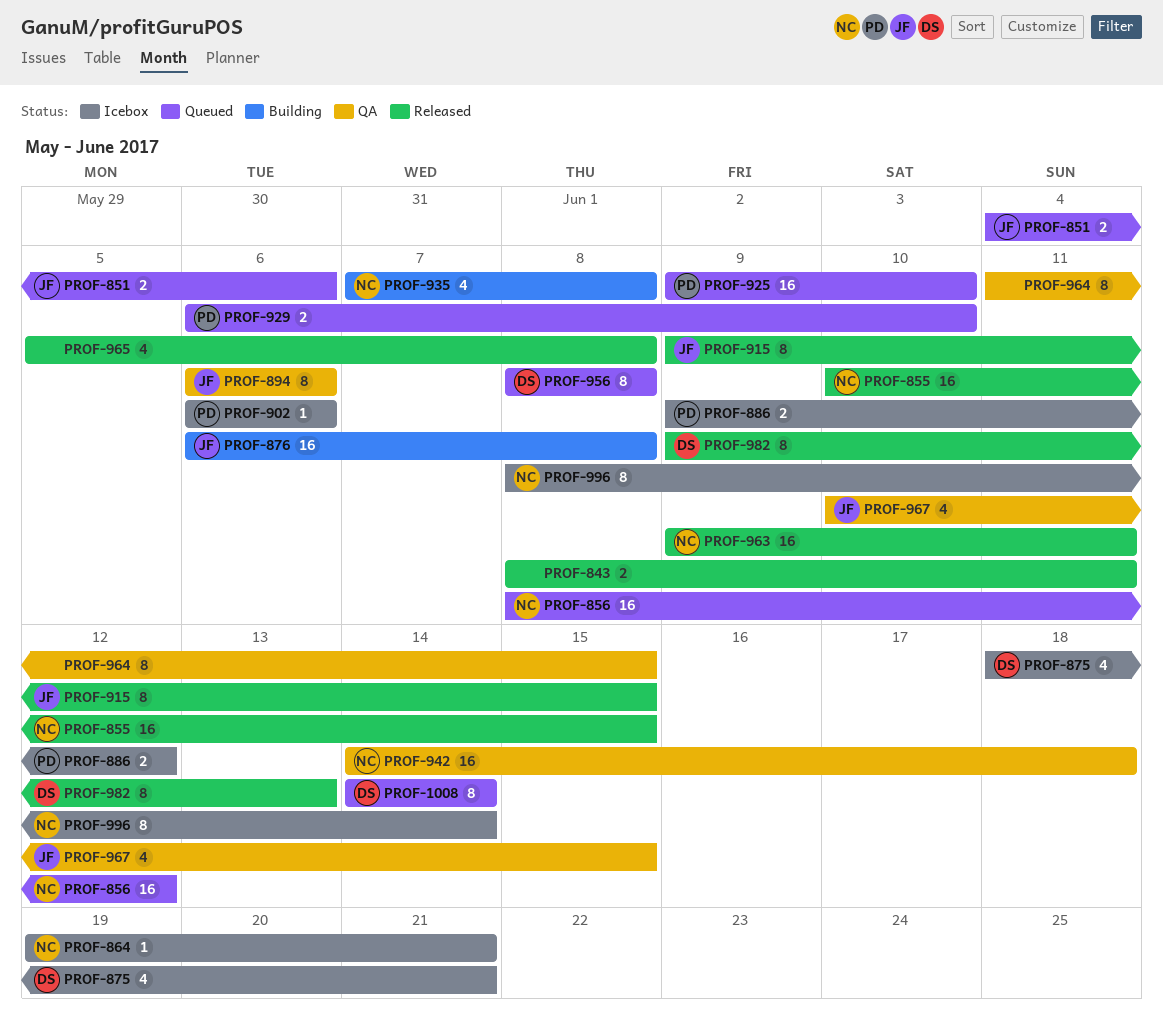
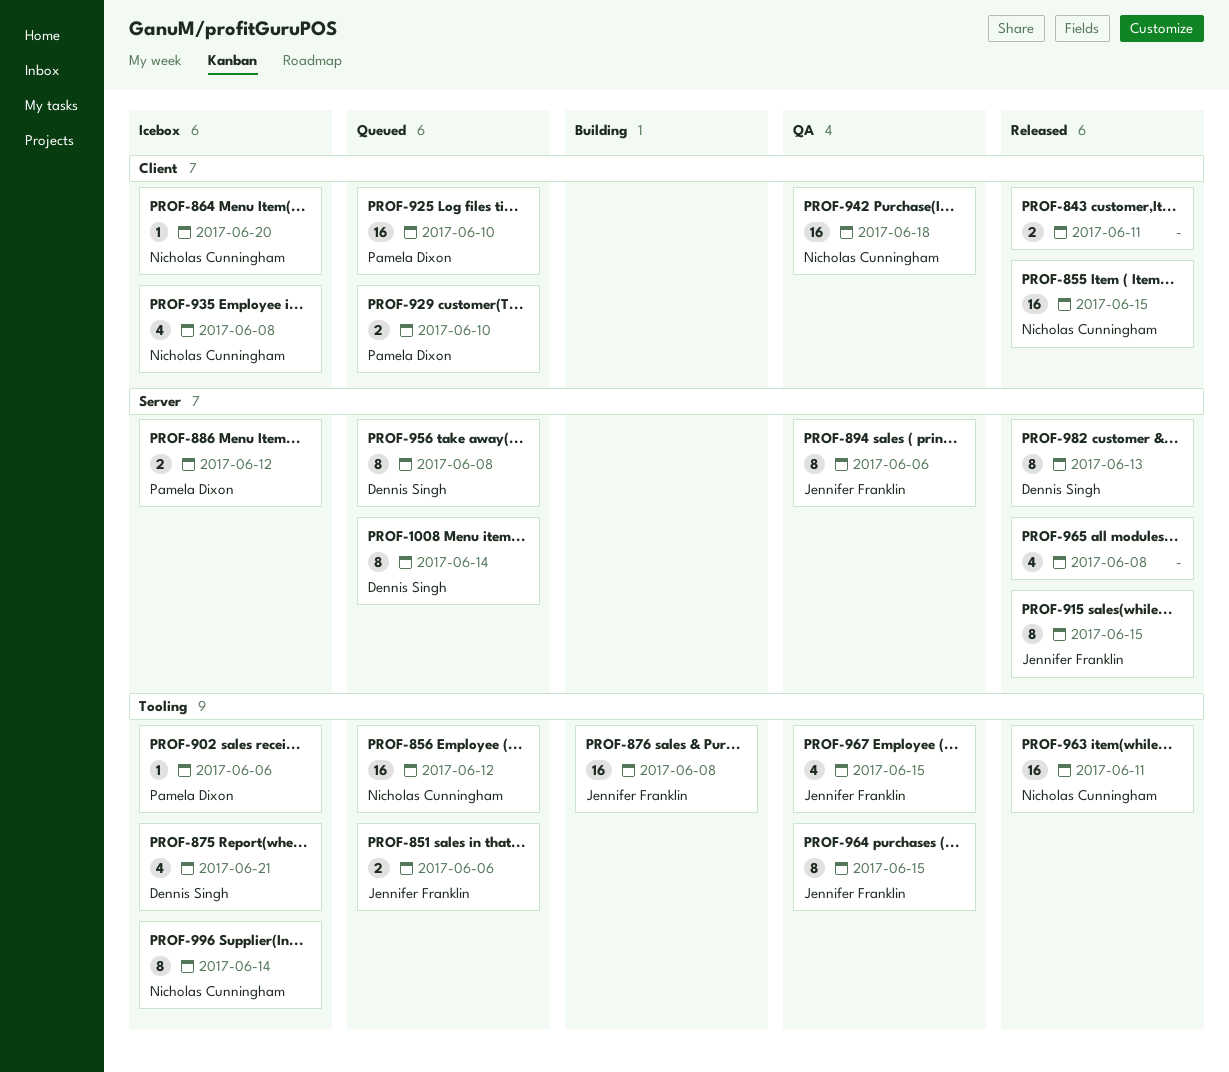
PROF-864, due: Jun 21 -> Jun 20
PROF-935, status: Building -> Icebox
PROF-964, owner: none -> Jennifer Franklin

